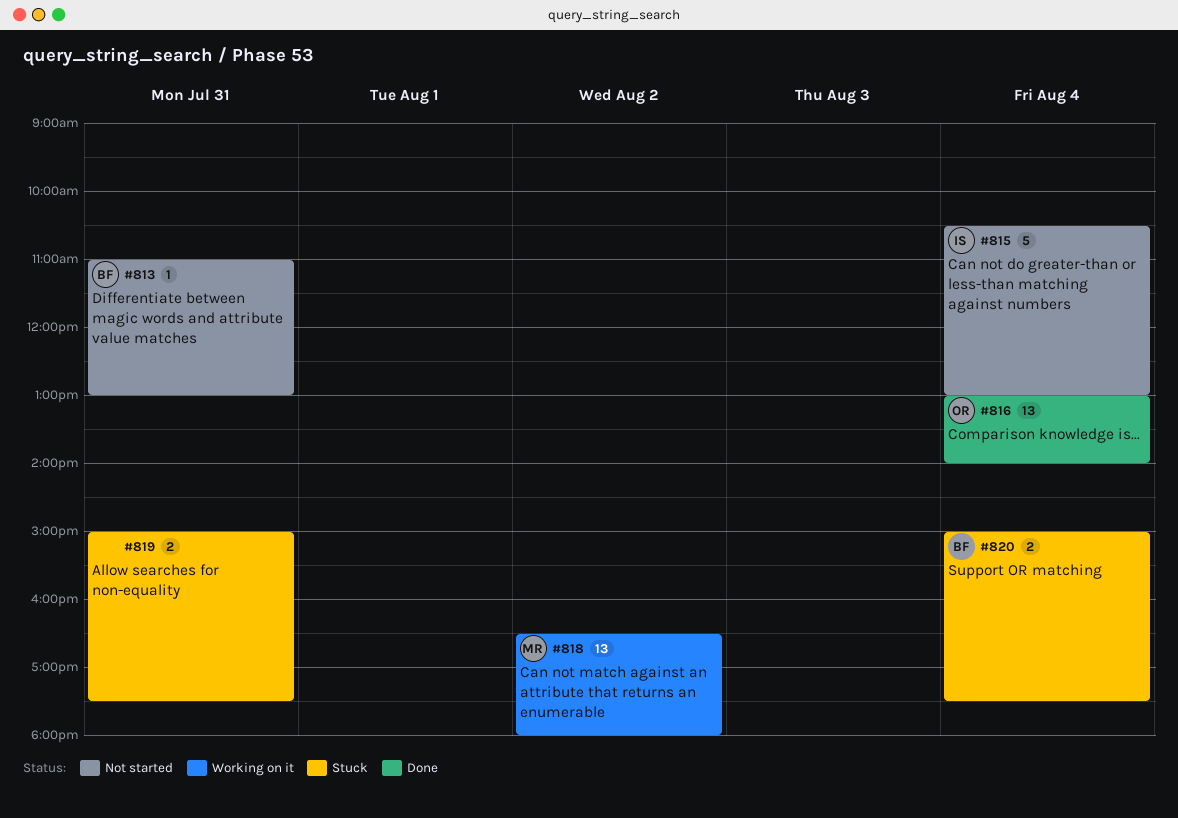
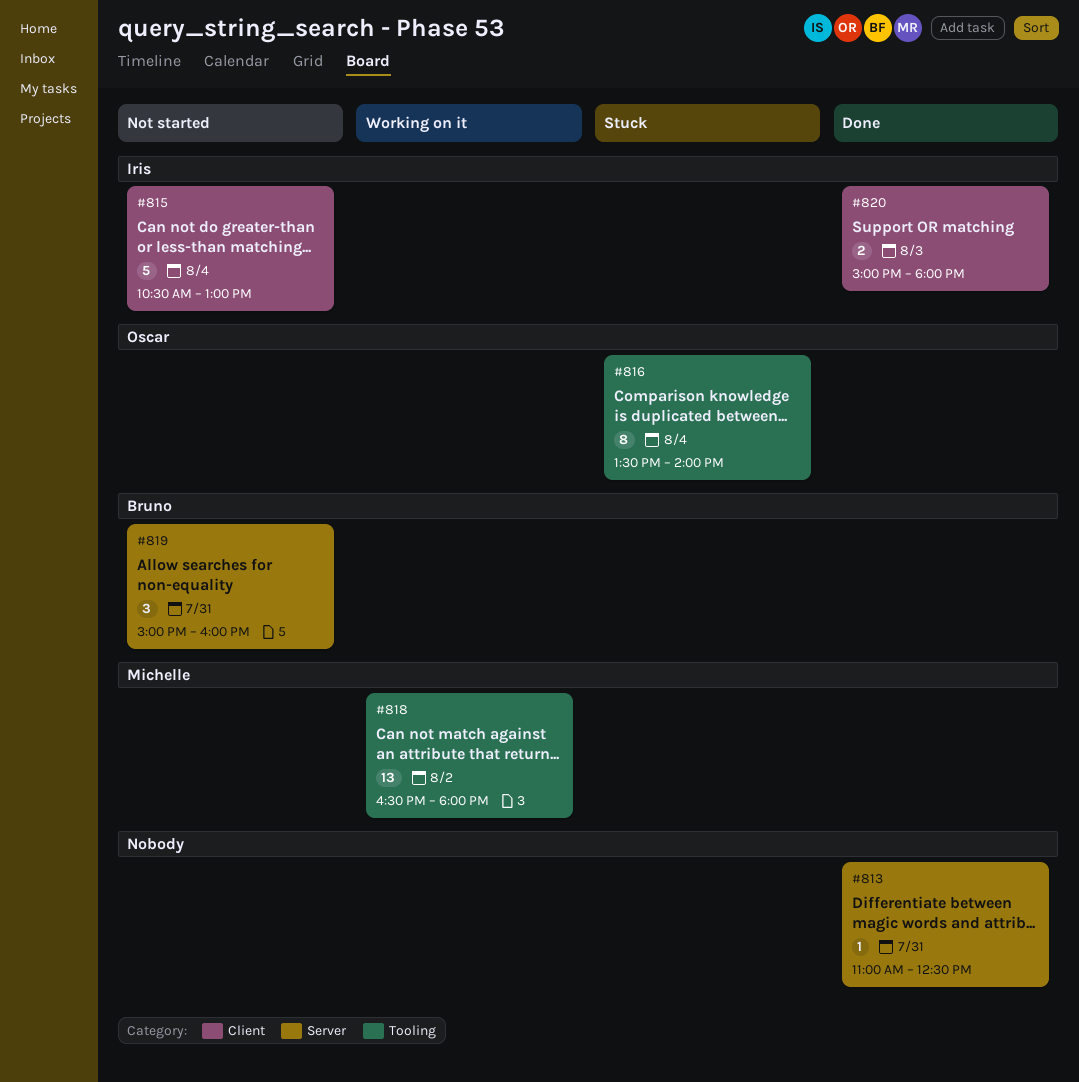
#813, status: Not started -> Done
#813, owner: Bruno -> none
#813, ends: 13:00 -> 12:30
#816, status: Done -> Stuck
#816, estimate: 13 -> 8
#816, begins: 13:00 -> 13:30
#819, status: Stuck -> Not started
#819, owner: none -> Bruno
#819, estimate: 2 -> 3
#819, ends: 17:30 -> 16:00
#820, status: Stuck -> Done
#820, owner: Bruno -> Iris
#820, day: Aug 4 -> Aug 3
#820, ends: 17:30 -> 18:00

